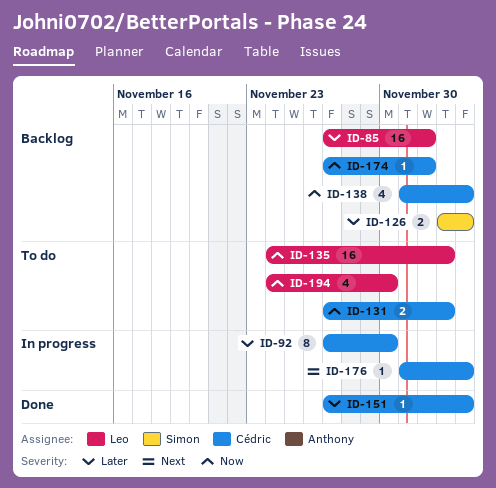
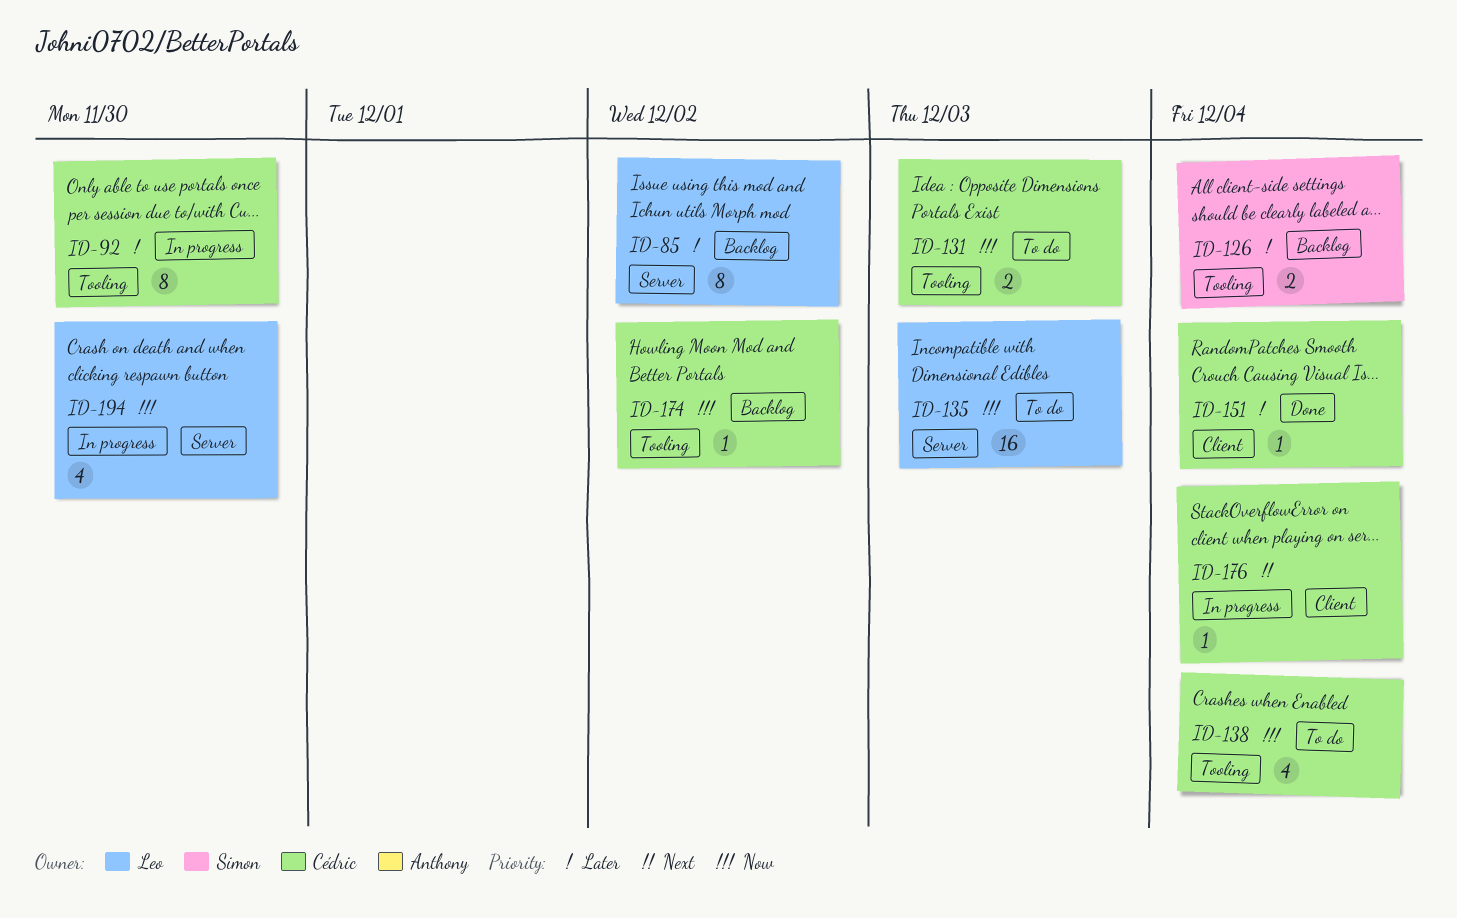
ID-85, estimate: 16 -> 8
ID-138, status: Backlog -> To do
ID-194, status: To do -> In progress

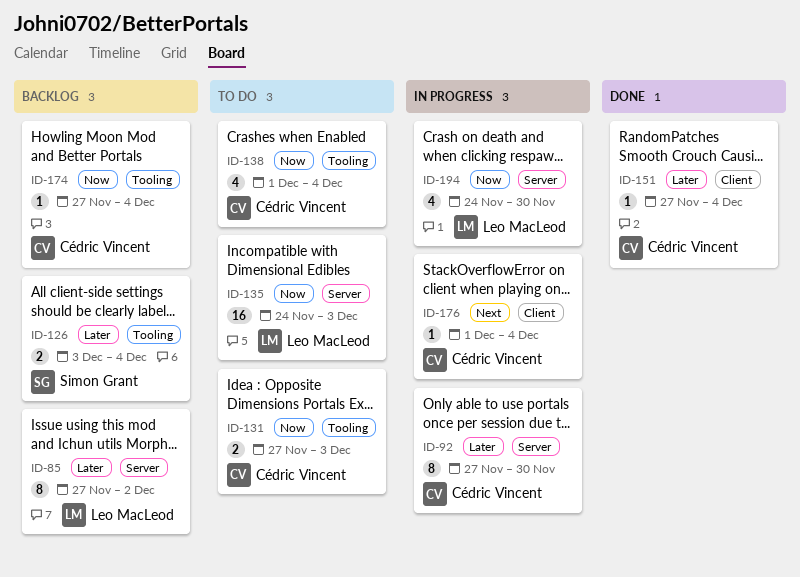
ID-92, label: Tooling -> Server
ID-174, due: Dec 2 -> Dec 4

